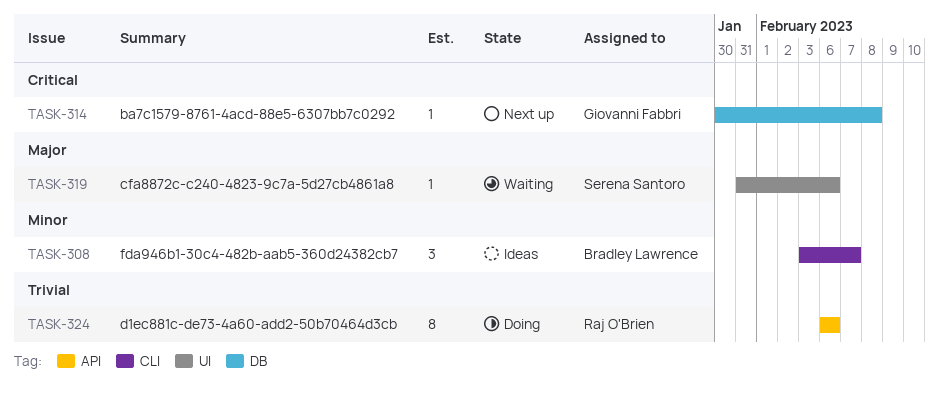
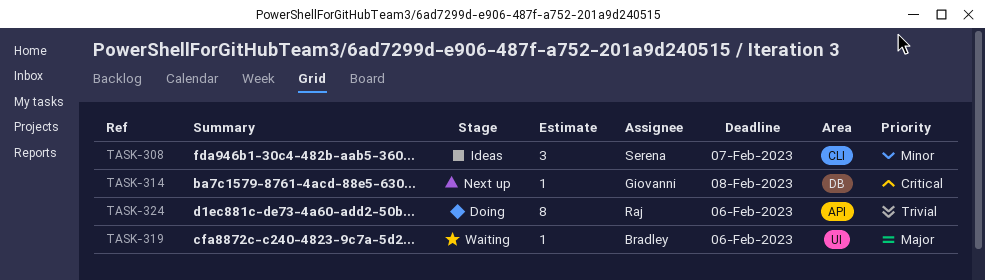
TASK-308, owner: Bradley Lawrence -> Serena Santoro
TASK-319, owner: Serena Santoro -> Bradley Lawrence

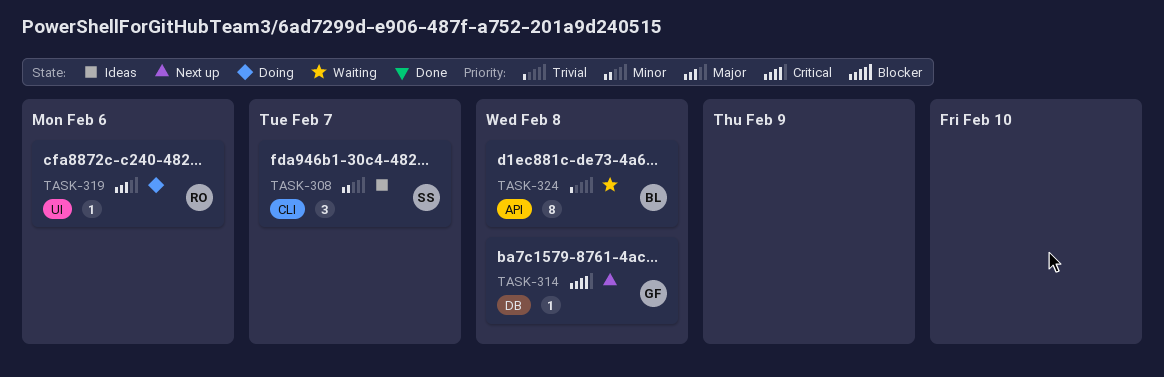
TASK-319, status: Waiting -> Doing
TASK-319, owner: Bradley -> Raj
TASK-324, status: Doing -> Waiting
TASK-324, owner: Raj -> Bradley
TASK-324, due: Feb 6 -> Feb 8

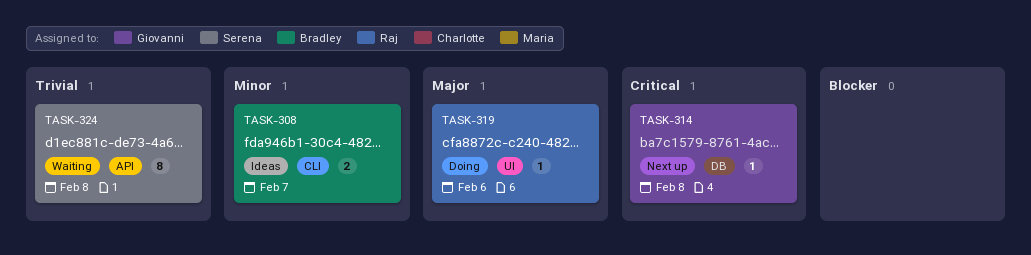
TASK-308, owner: Serena -> Bradley
TASK-308, estimate: 3 -> 2
TASK-324, owner: Bradley -> Serena

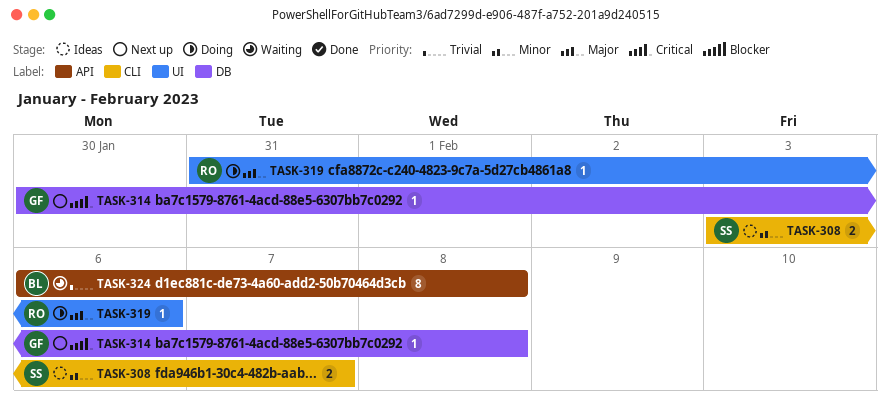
TASK-308, owner: Bradley -> Serena
TASK-324, owner: Serena -> Bradley

